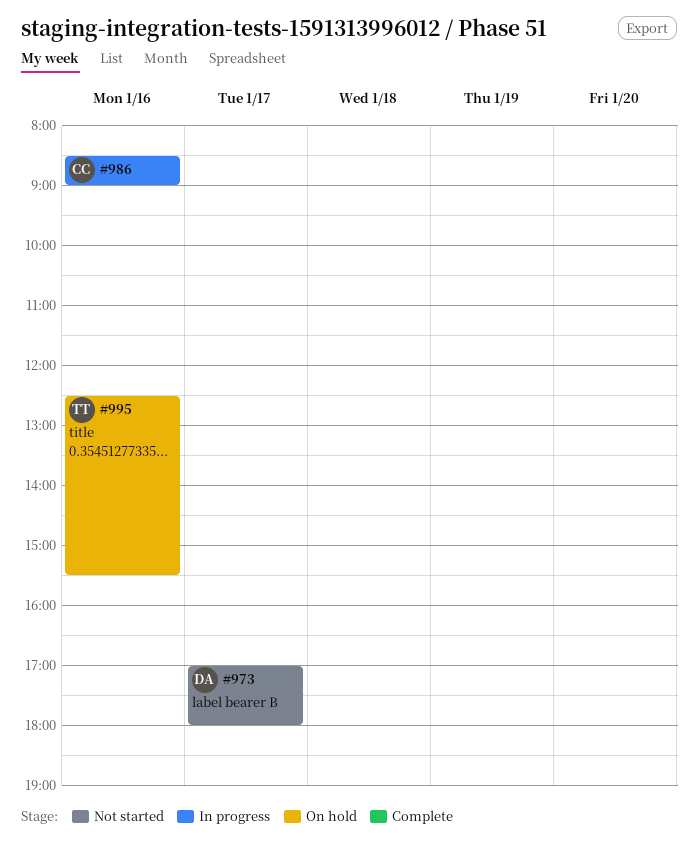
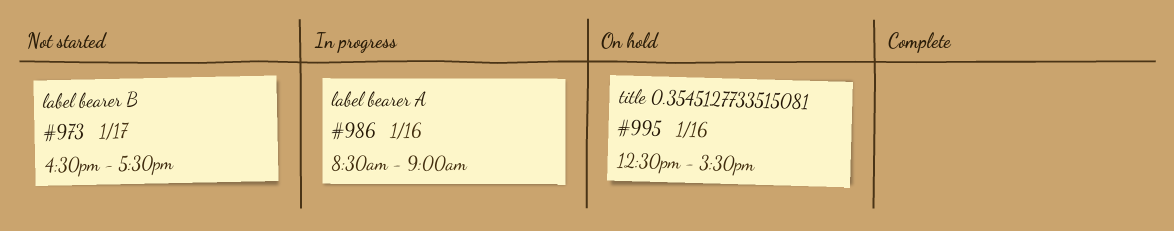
#973, begins: 17:00 -> 16:30
#973, ends: 18:00 -> 17:30

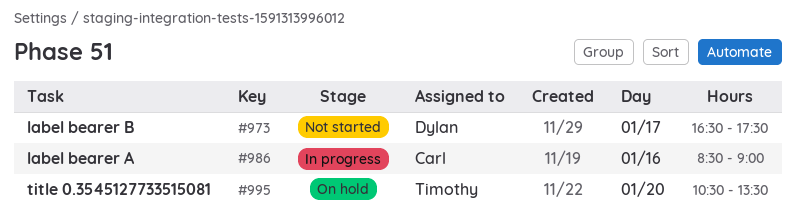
#995, day: Jan 16 -> Jan 20
#995, begins: 12:30 -> 10:30
#995, ends: 15:30 -> 13:30

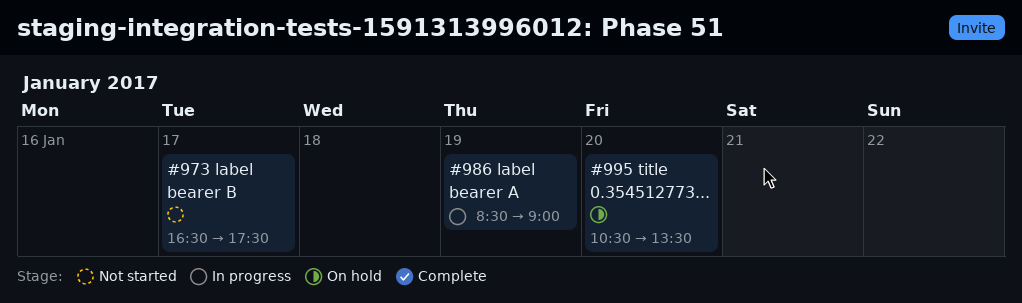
#986, day: Jan 16 -> Jan 19

